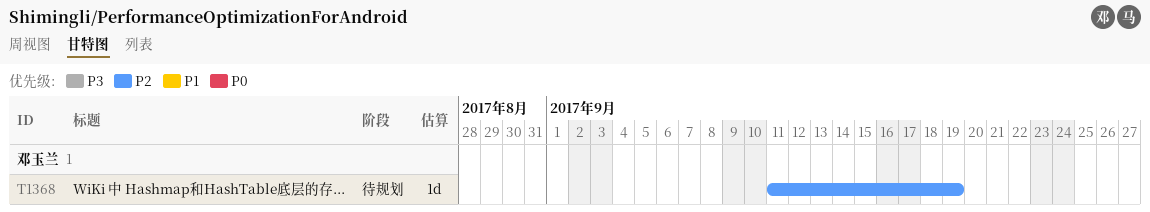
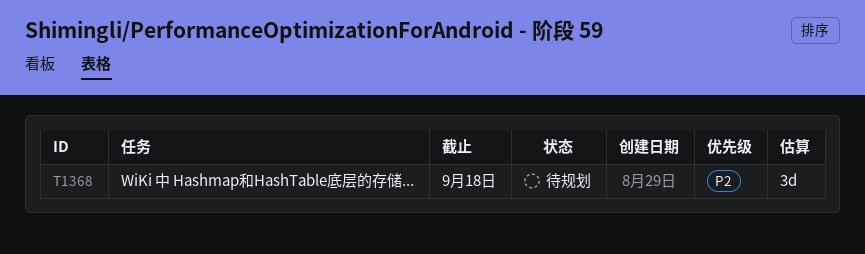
T1368, estimate: 1d -> 3d
T1368, due: Sep 19 -> Sep 18

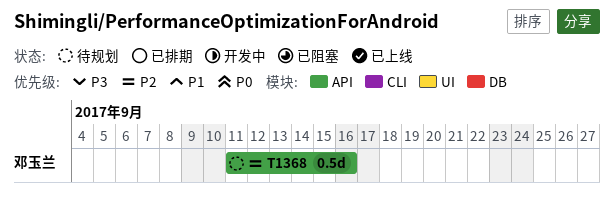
T1368, estimate: 3d -> 0.5d
T1368, due: Sep 18 -> Sep 16

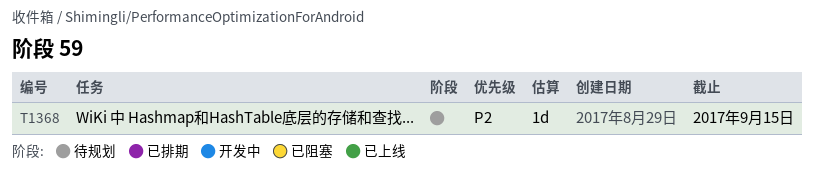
T1368, estimate: 0.5d -> 1d
T1368, due: Sep 16 -> Sep 15

